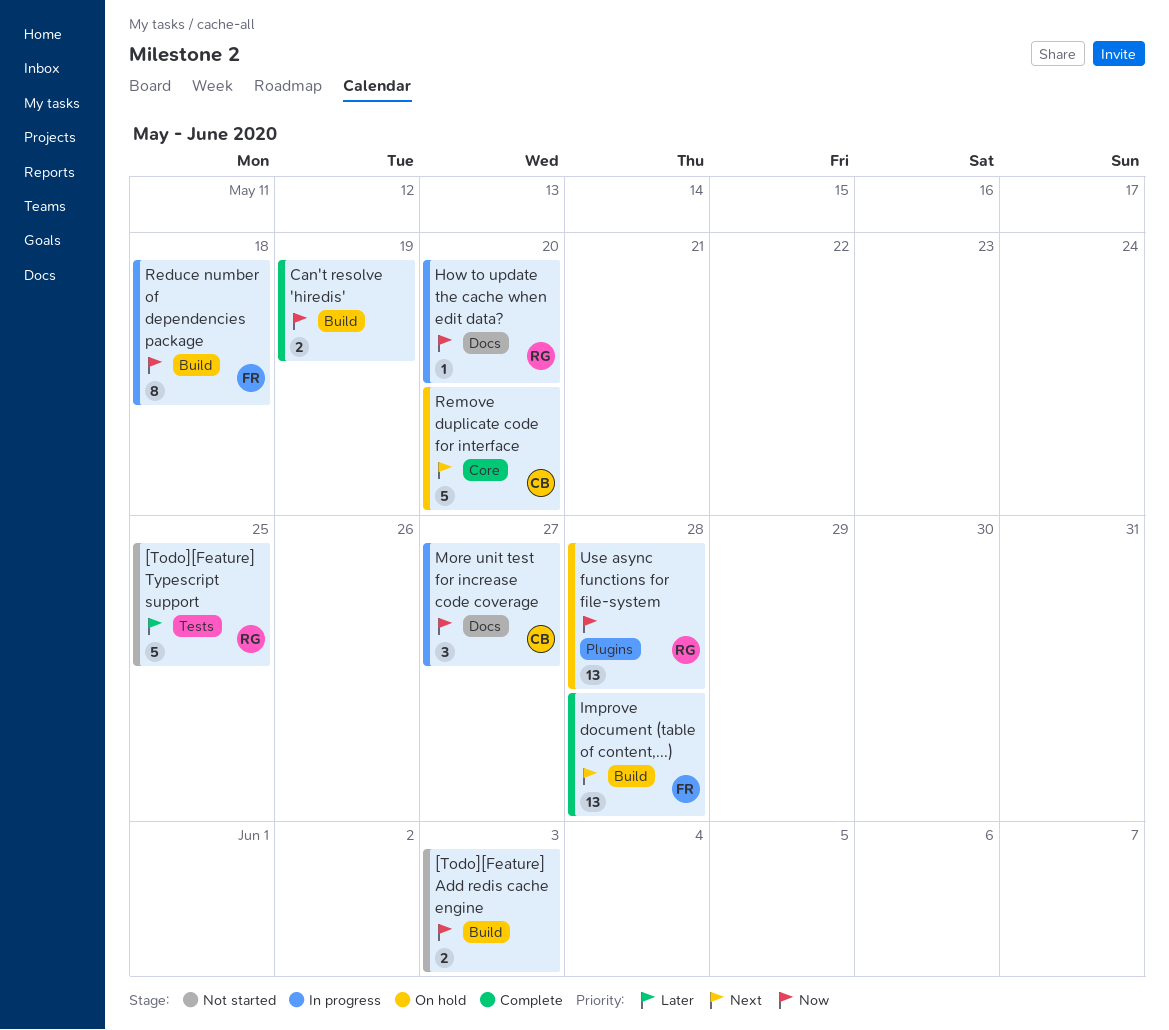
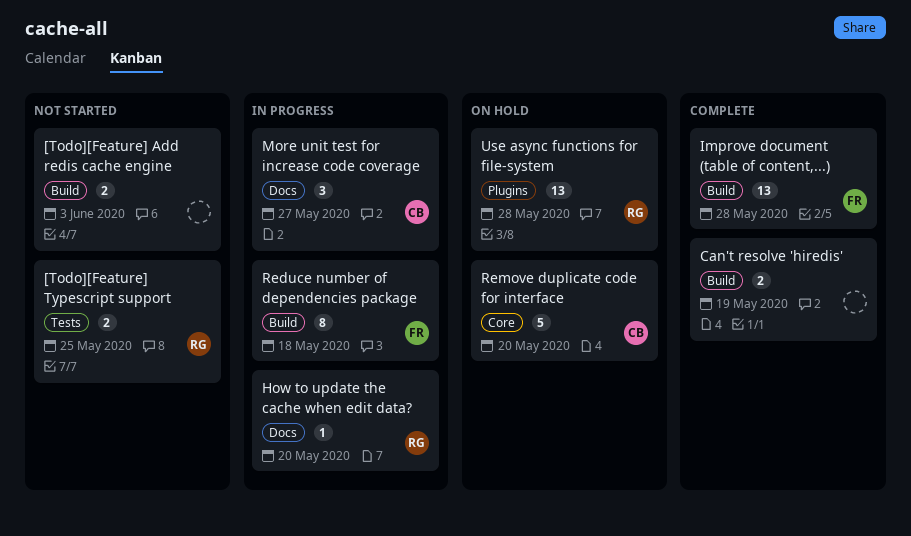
[Todo][Feature] Typescript support, estimate: 5 -> 2

